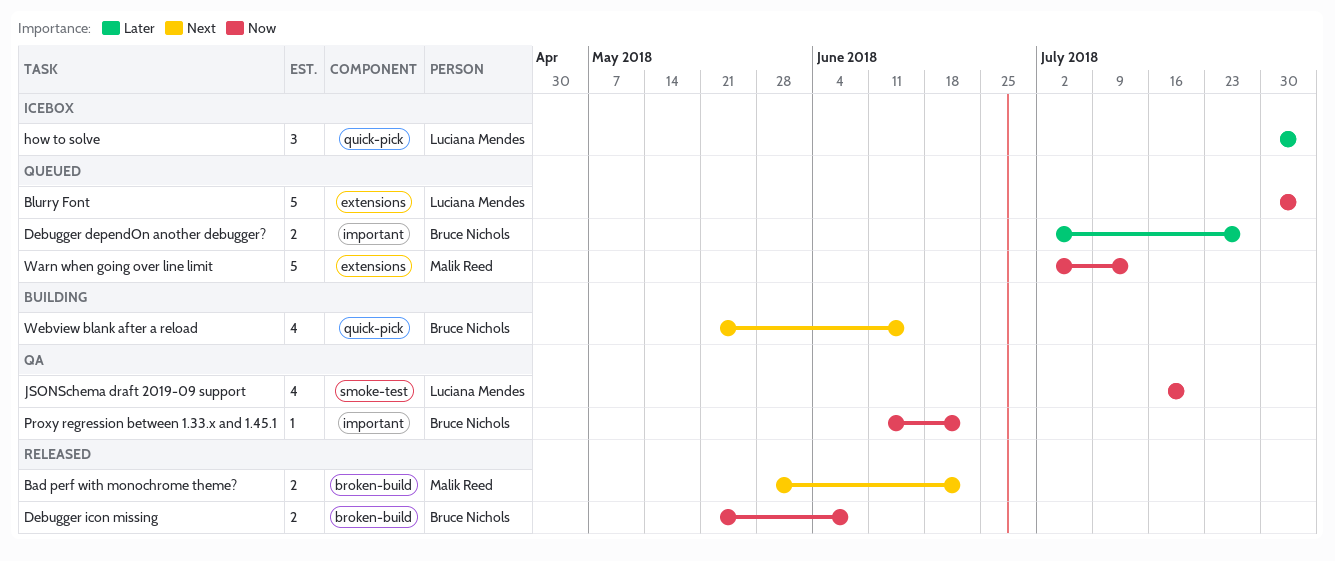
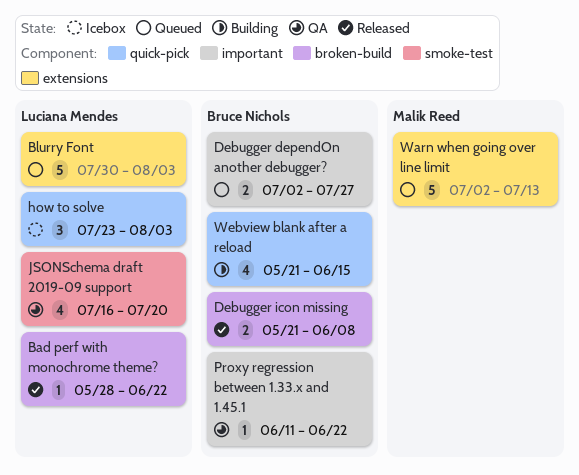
Bad perf with monochrome theme?, owner: Malik Reed -> Luciana Mendes
Bad perf with monochrome theme?, estimate: 2 -> 1
how to solve, start: Jul 30 -> Jul 23

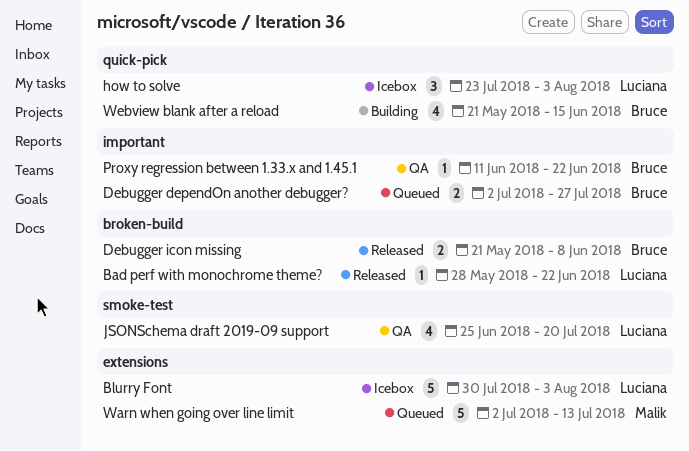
Blurry Font, status: Queued -> Icebox
JSONSchema draft 2019-09 support, start: Jul 16 -> Jun 25

